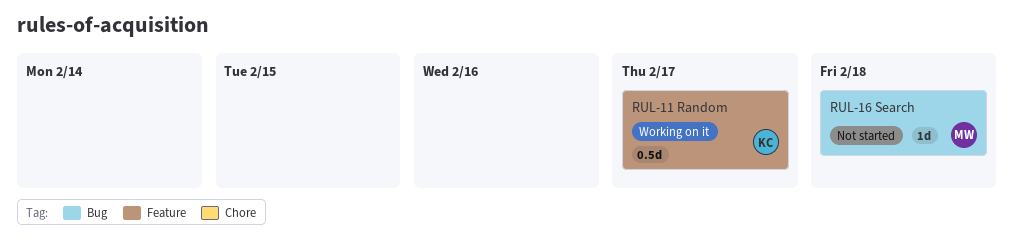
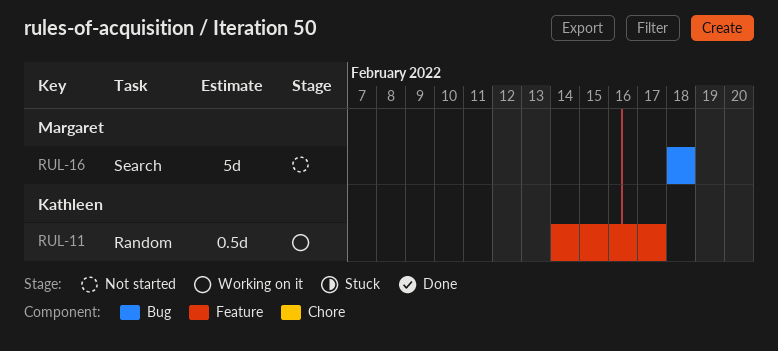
RUL-16, estimate: 1d -> 5d

